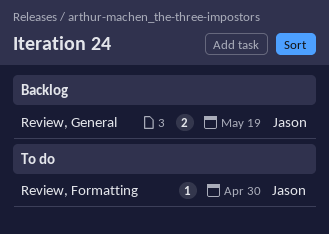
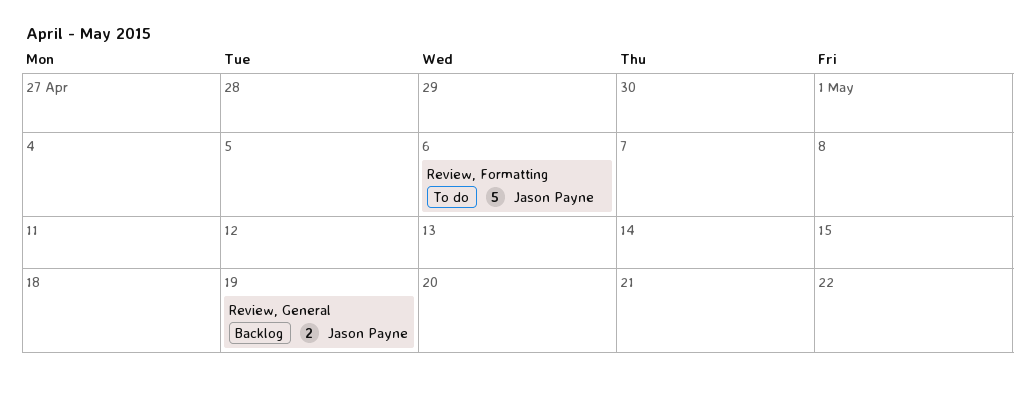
Review, Formatting, estimate: 1 -> 5
Review, Formatting, due: Apr 30 -> May 6

